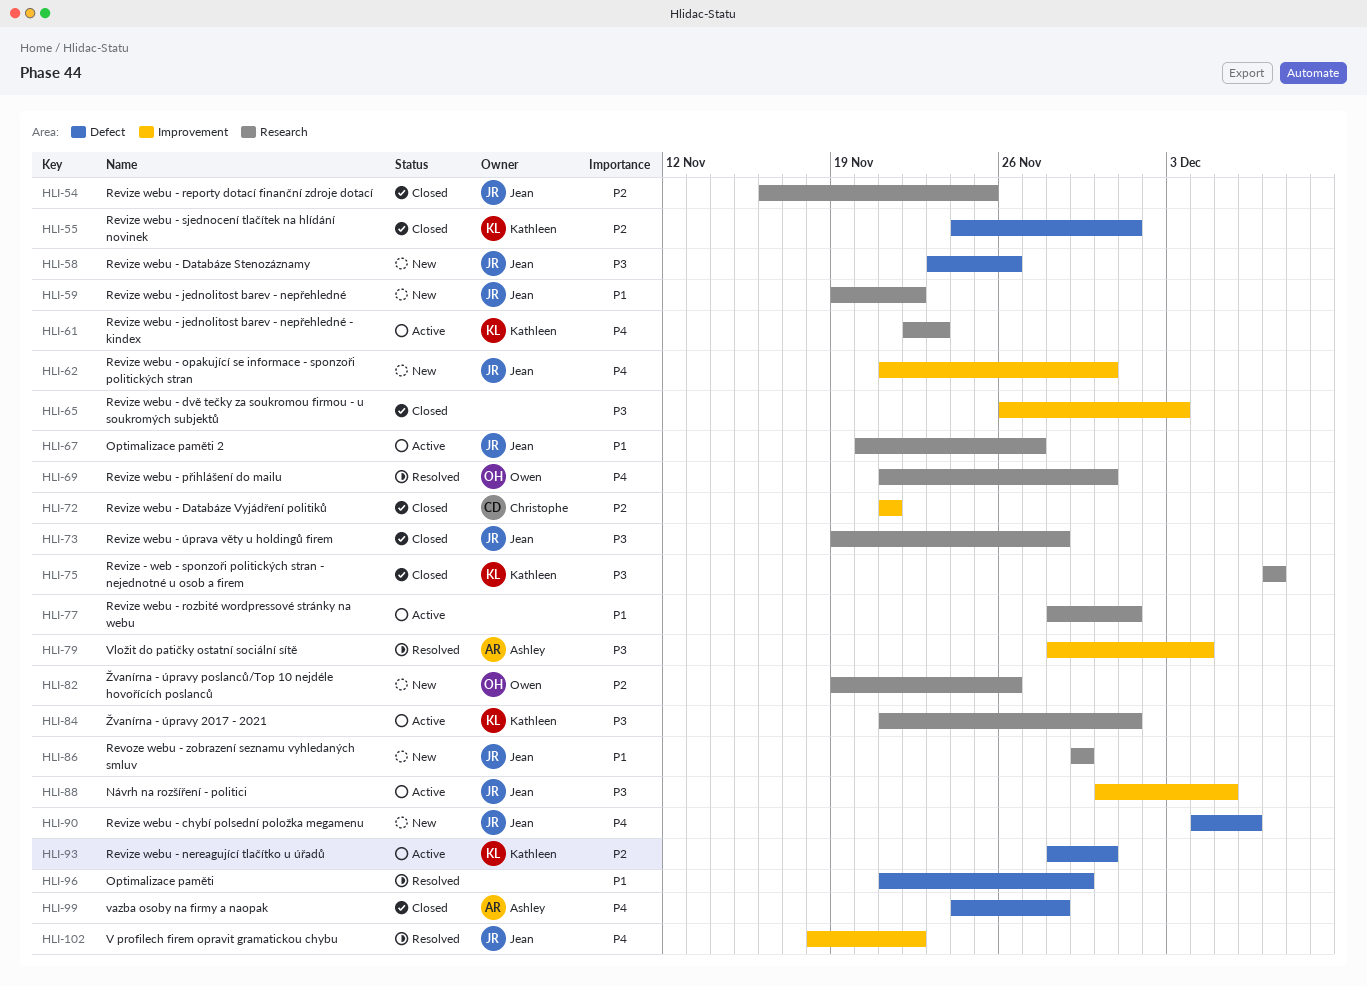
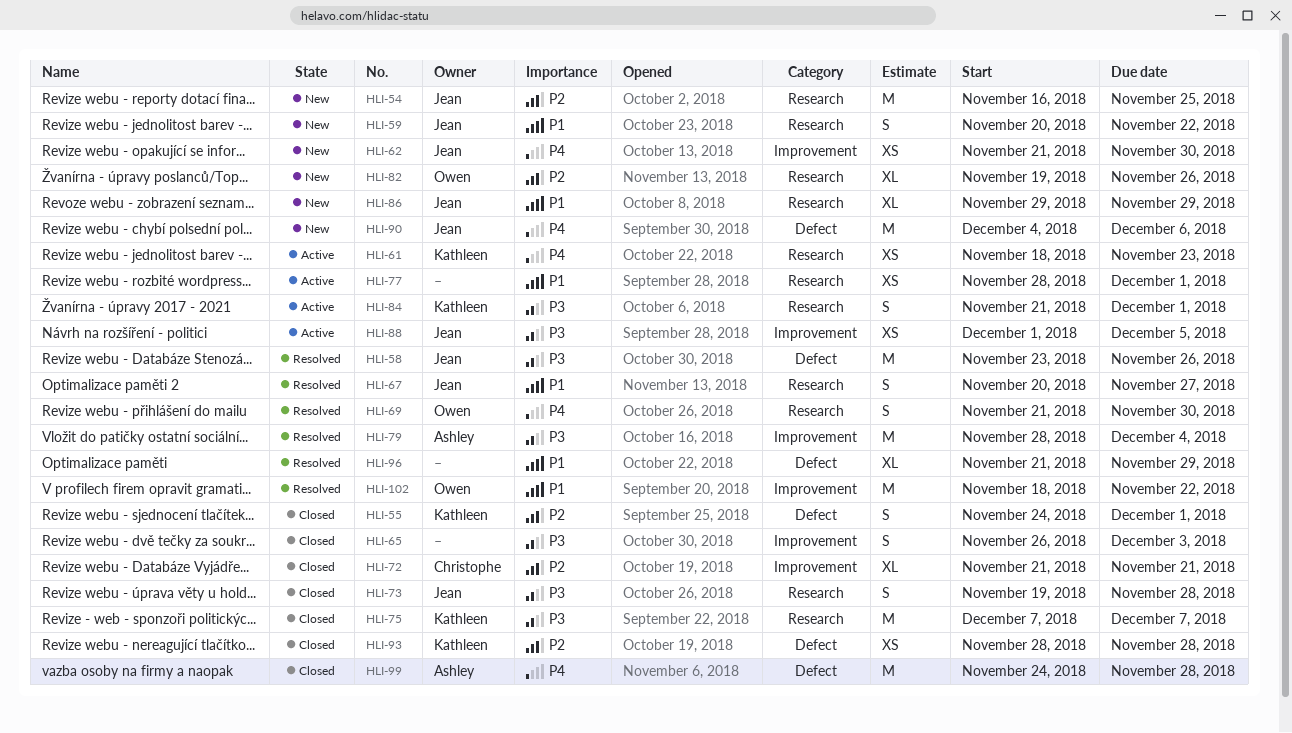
HLI-54, status: Closed -> New
HLI-58, status: New -> Resolved
HLI-59, start: Nov 19 -> Nov 20
HLI-61, start: Nov 22 -> Nov 18
HLI-67, status: Active -> Resolved
HLI-88, start: Nov 30 -> Dec 1
HLI-93, status: Active -> Closed
HLI-93, due: Nov 30 -> Nov 28
HLI-102, owner: Jean -> Owen
HLI-102, priority: P4 -> P1

